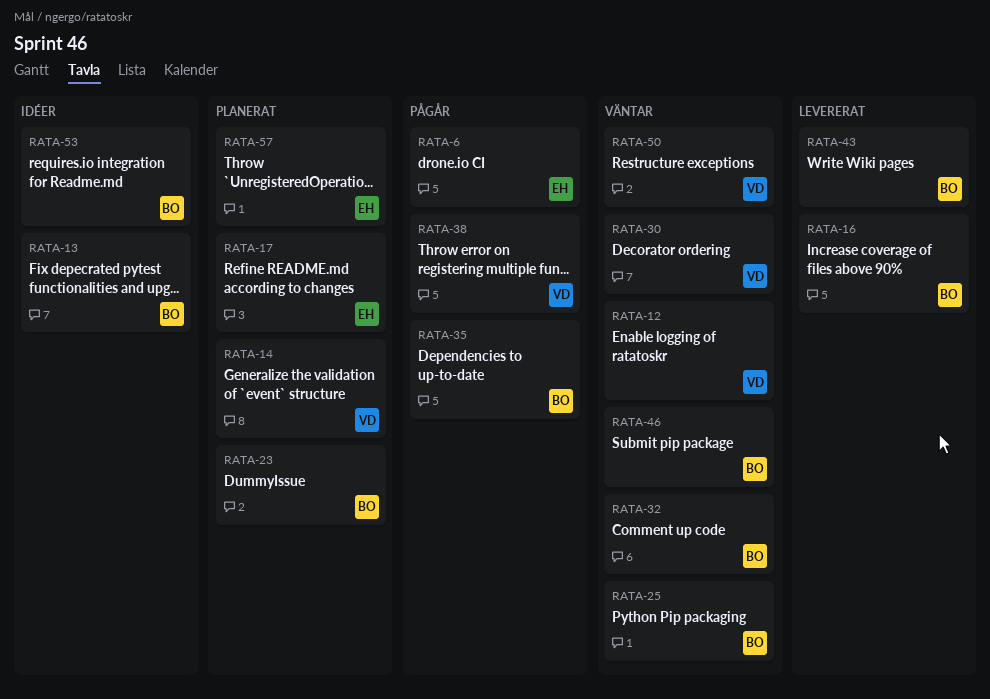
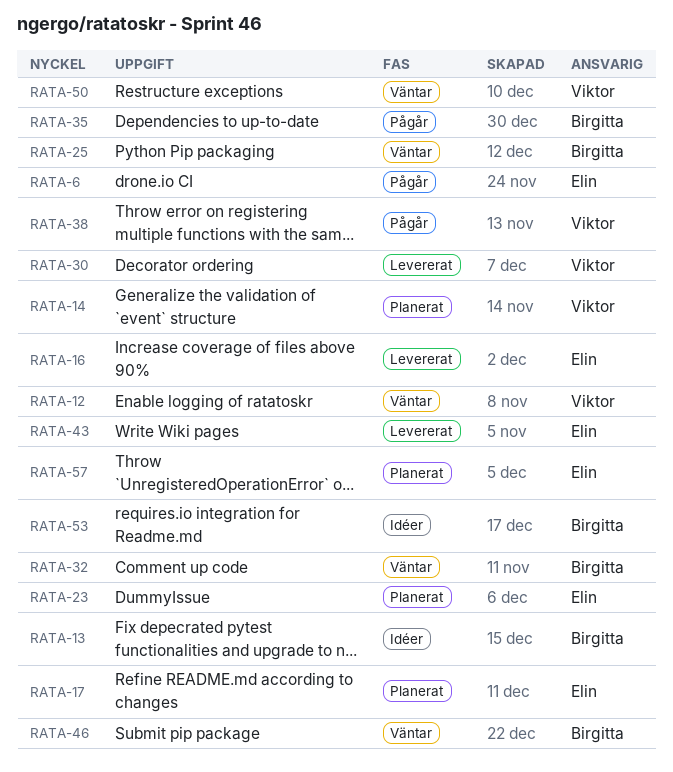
RATA-16, owner: Birgitta -> Elin
RATA-23, owner: Birgitta -> Elin
RATA-30, status: Väntar -> Levererat
RATA-43, owner: Birgitta -> Elin

